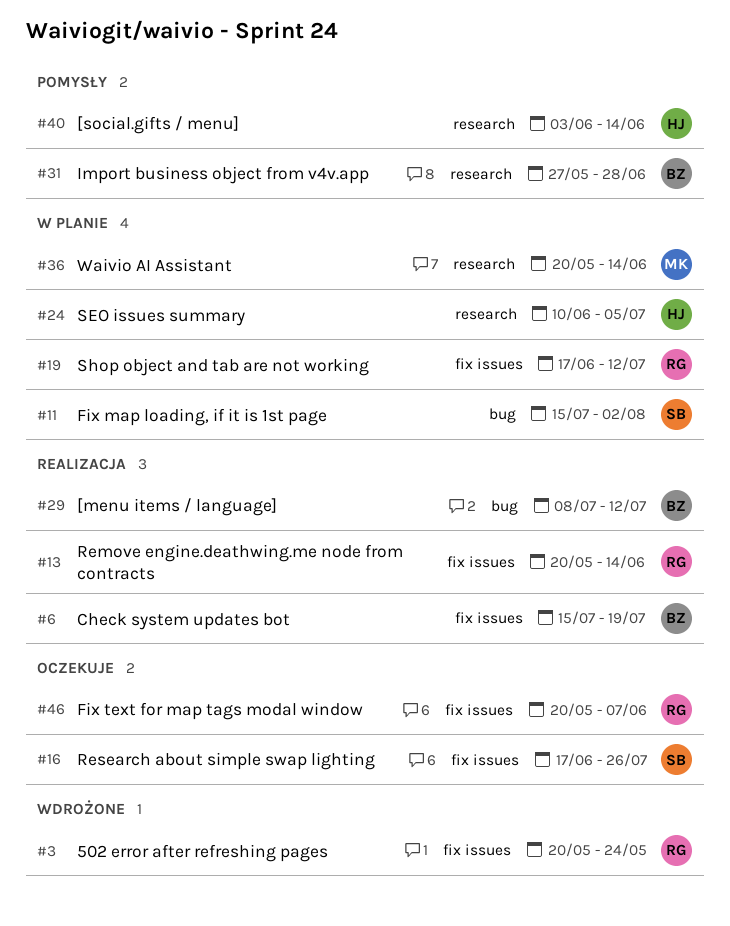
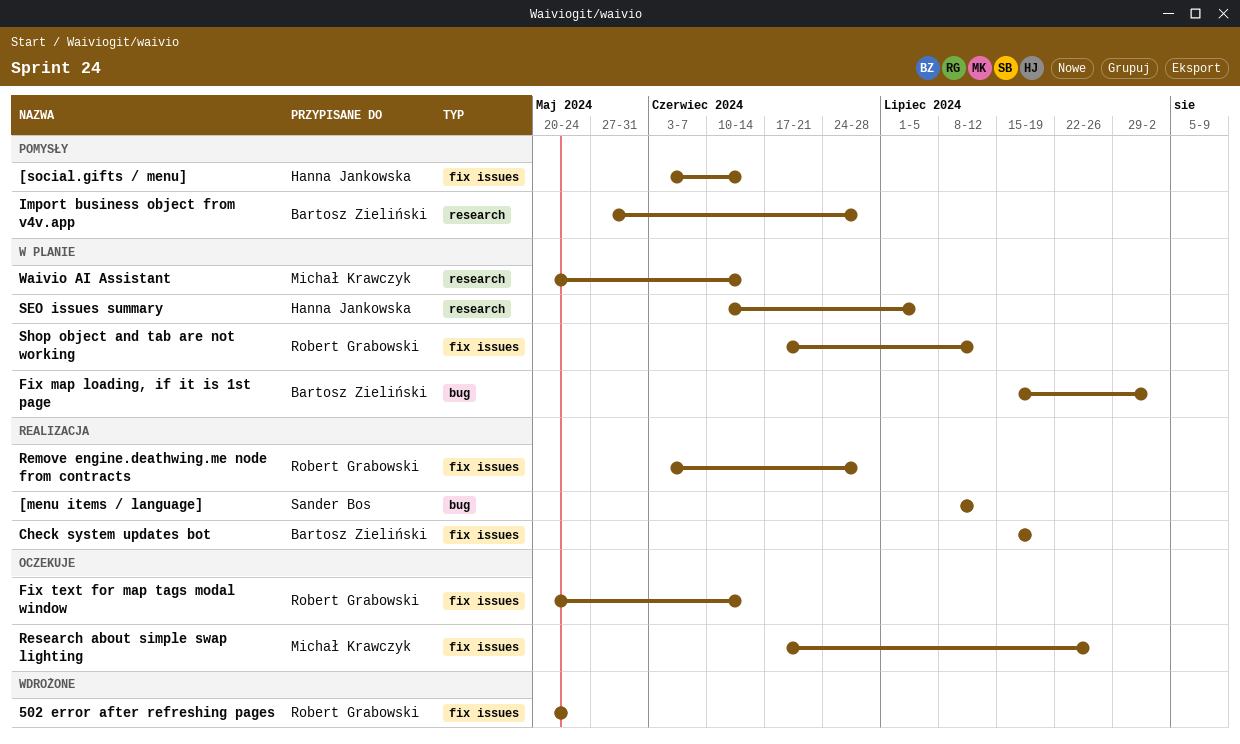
[menu items / language], owner: Bartosz Zieliński -> Sander Bos
[social.gifts / menu], label: research -> fix issues
Fix map loading, if it is 1st page, owner: Sander Bos -> Bartosz Zieliński
Fix text for map tags modal window, due: Jun 7 -> Jun 14
Remove engine.deathwing.me node from contracts, start: May 20 -> Jun 3
Remove engine.deathwing.me node from contracts, due: Jun 14 -> Jun 28
Research about simple swap lighting, owner: Sander Bos -> Michał Krawczyk

